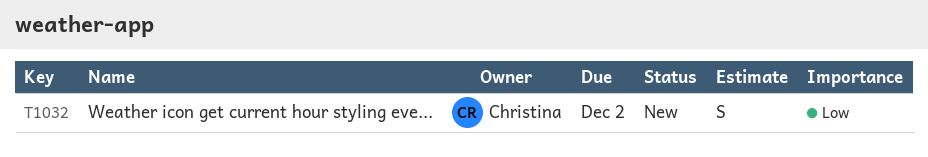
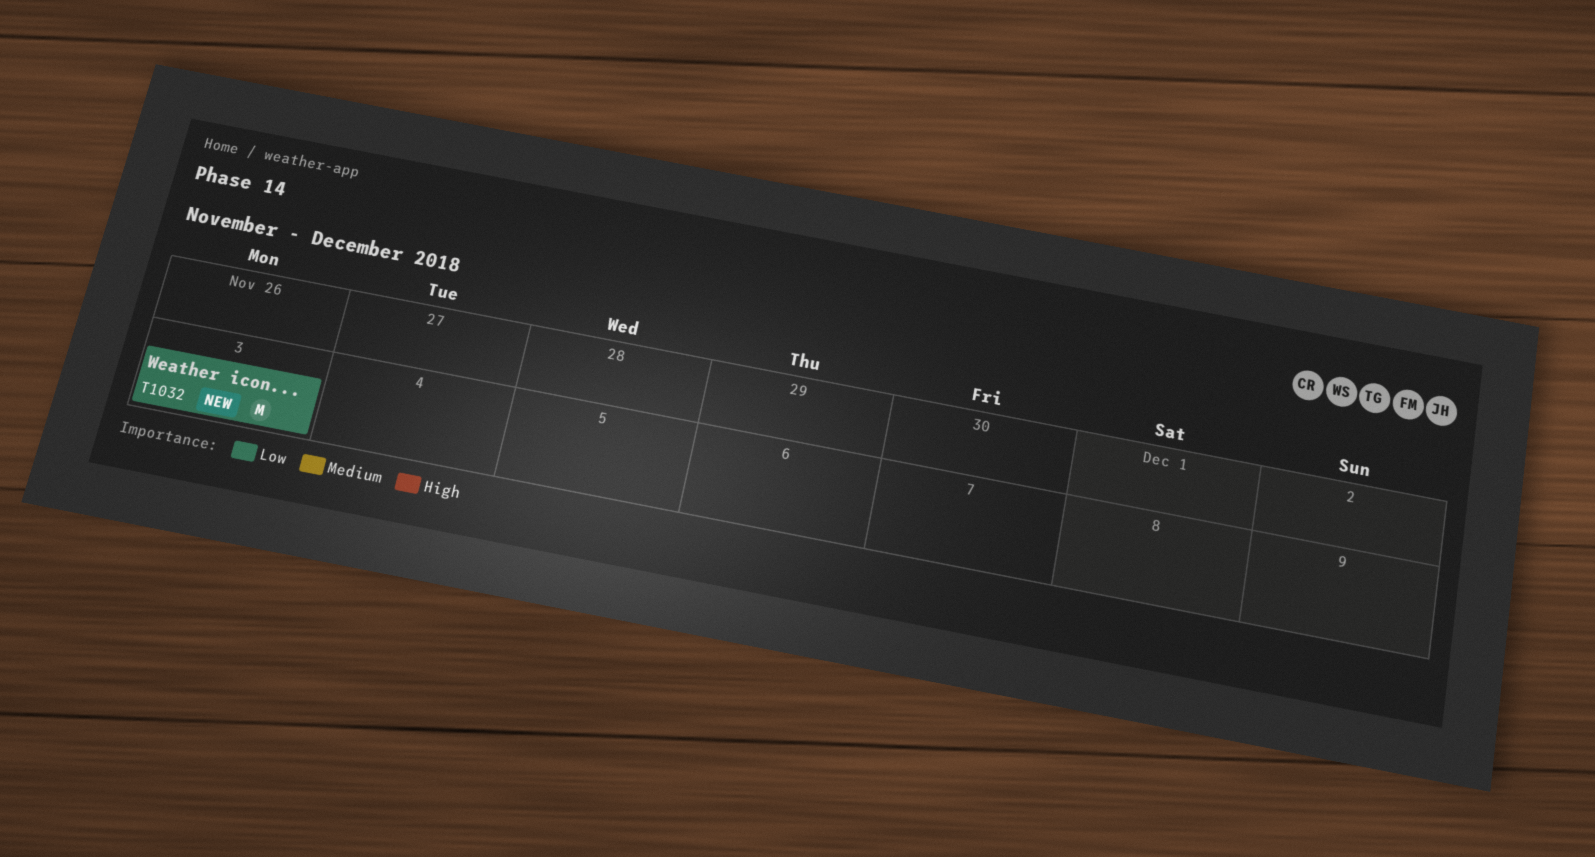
T1032, estimate: S -> M
T1032, due: Dec 2 -> Dec 3

